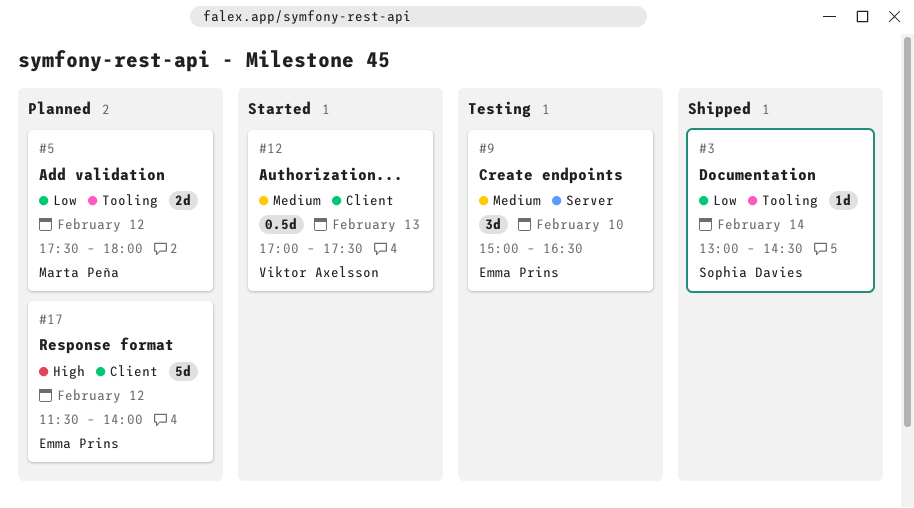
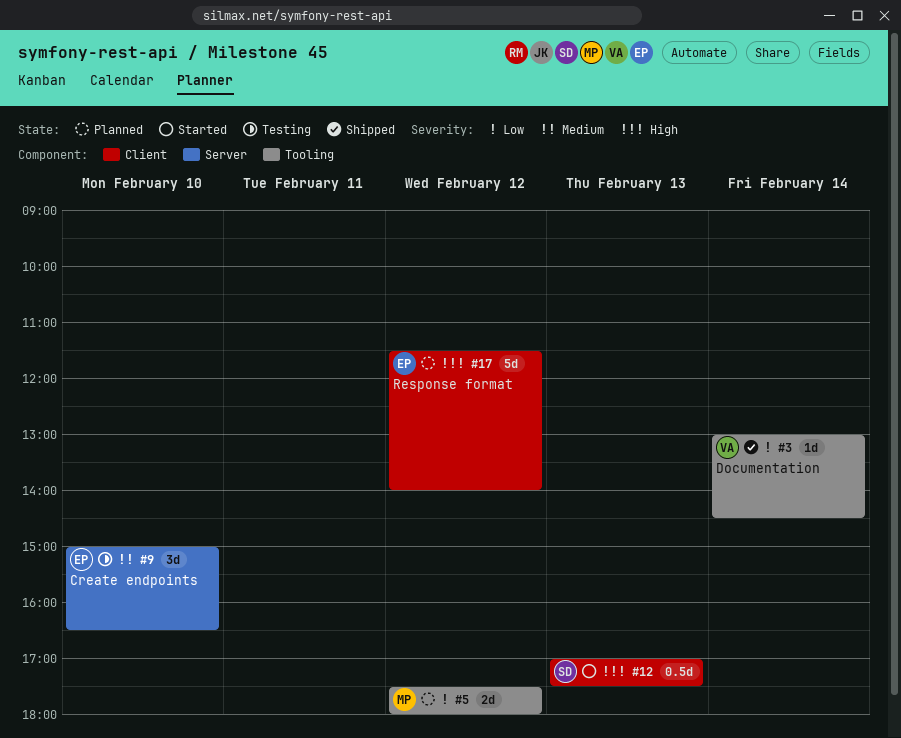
#3, owner: Sophia Davies -> Viktor Axelsson
#12, owner: Viktor Axelsson -> Sophia Davies
#12, priority: Medium -> High

